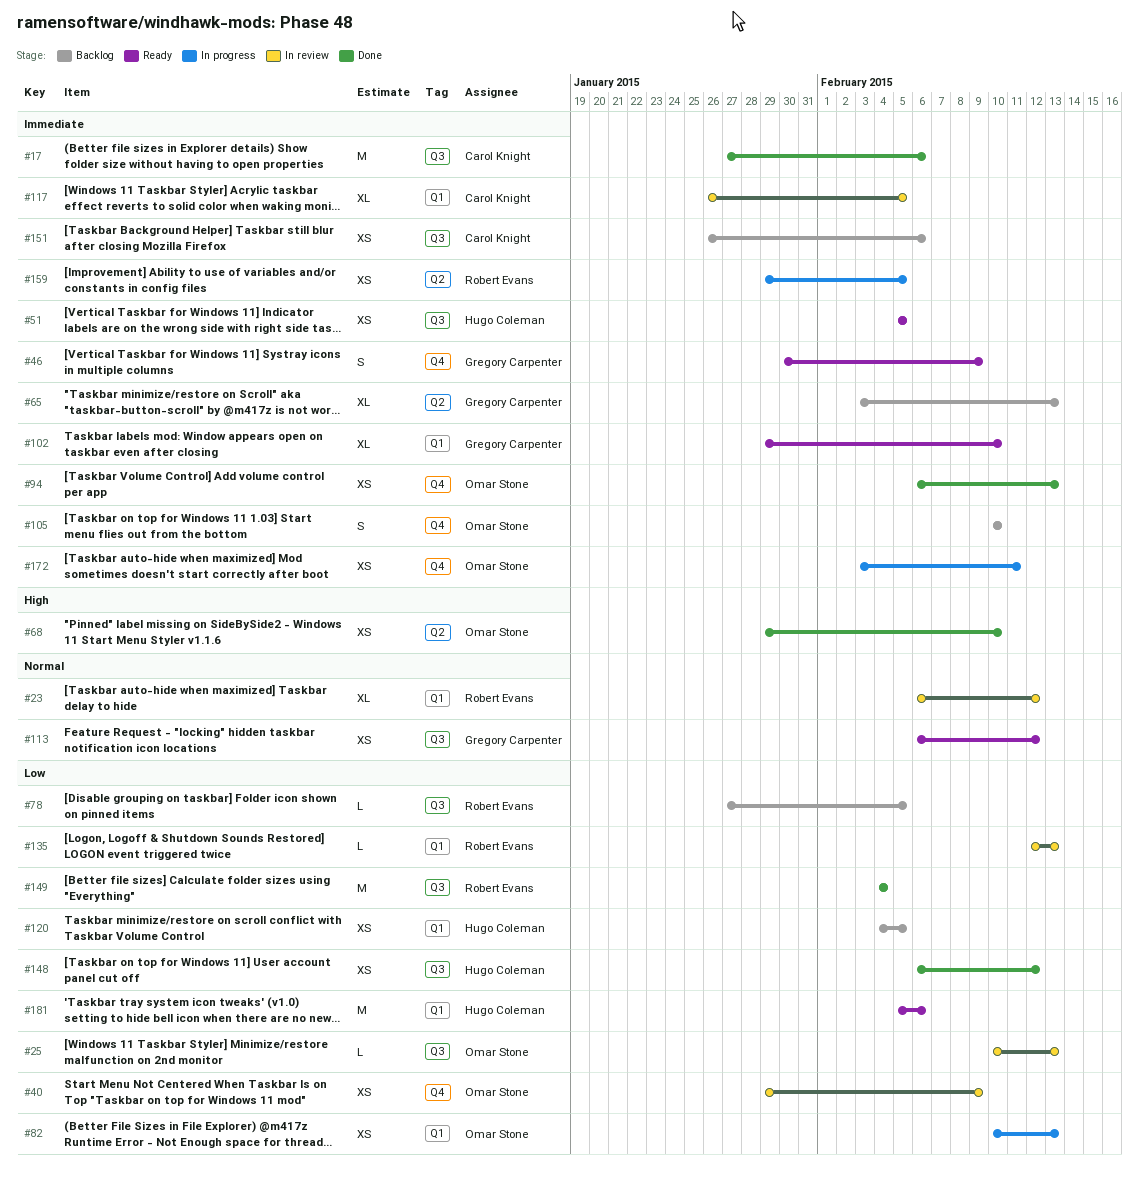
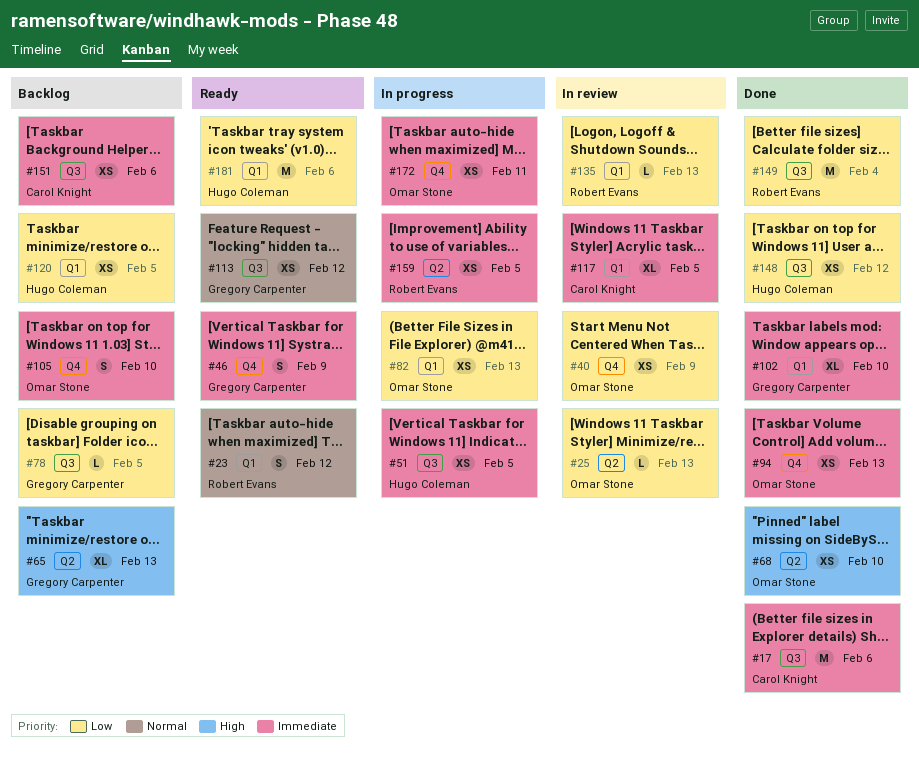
#23, status: In review -> Ready
#23, estimate: XL -> S
#25, label: Q3 -> Q2
#51, status: Ready -> In progress
#65, priority: Immediate -> High
#78, owner: Robert Evans -> Gregory Carpenter
#102, status: Ready -> Done

